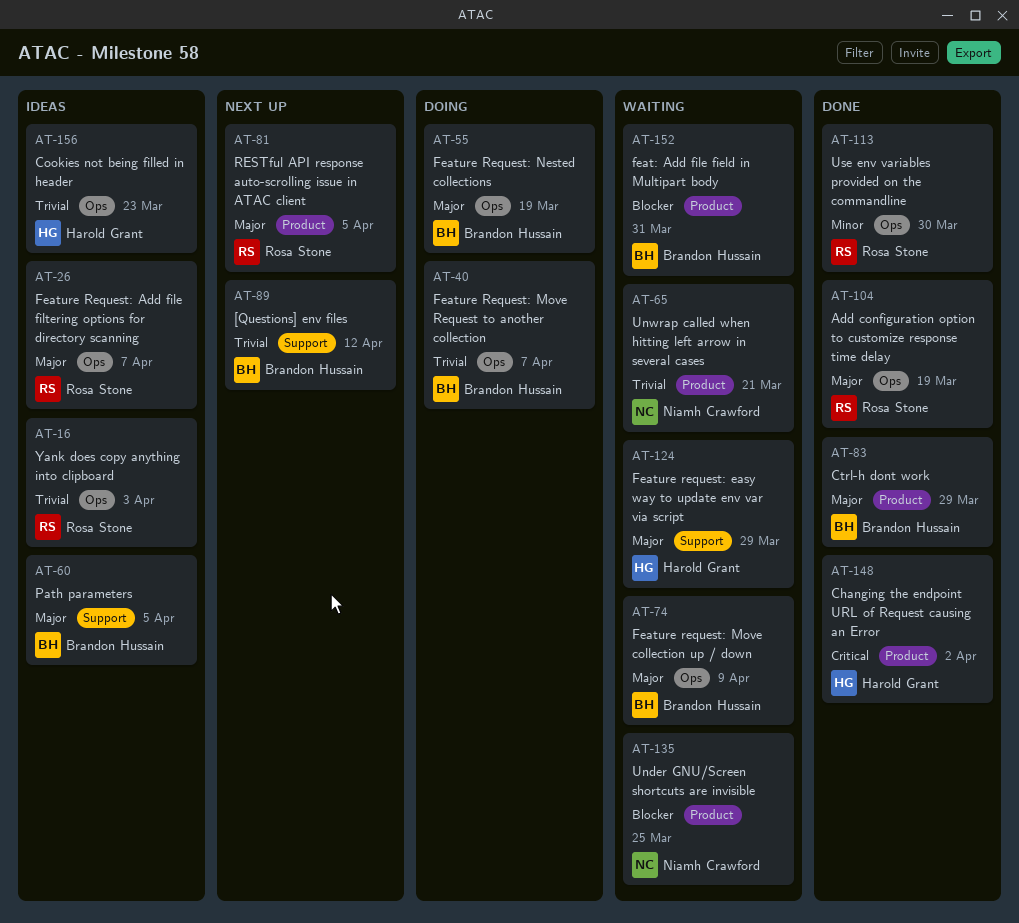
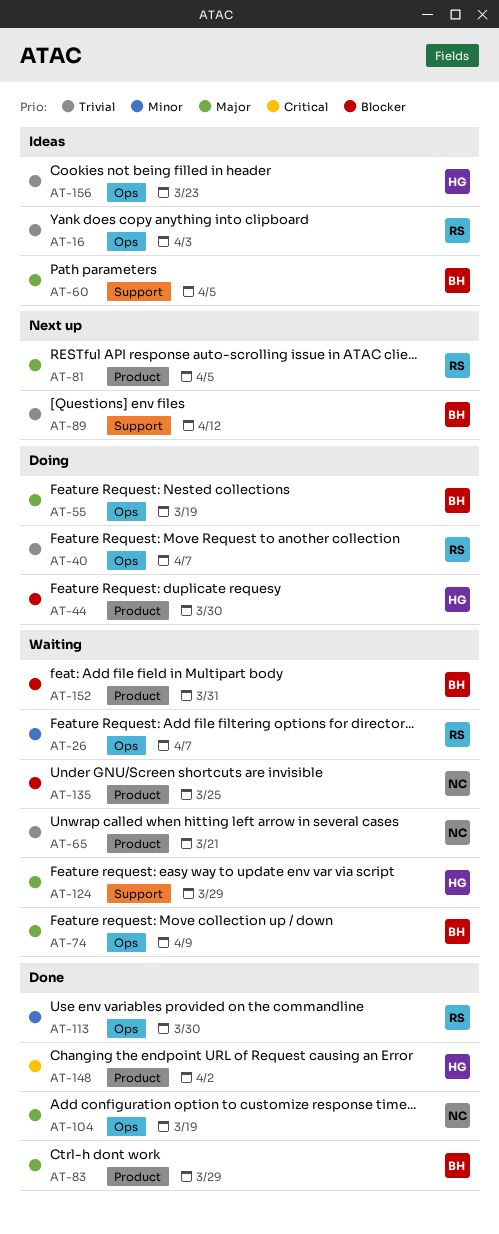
AT-26, status: Ideas -> Waiting
AT-26, priority: Major -> Minor
AT-40, owner: Brandon Hussain -> Rosa Stone
AT-44: none -> present
AT-104, owner: Rosa Stone -> Niamh Crawford

